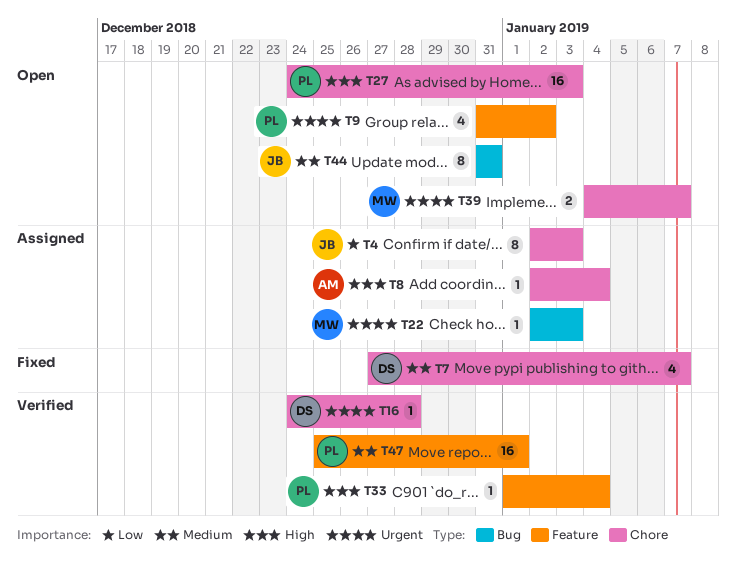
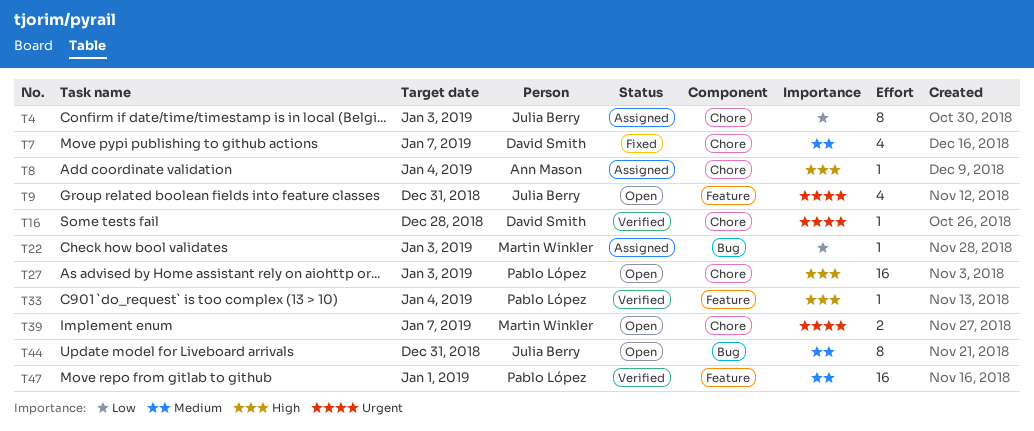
T9, owner: Pablo López -> Julia Berry
T9, due: Jan 2 -> Dec 31
T22, priority: Urgent -> Low

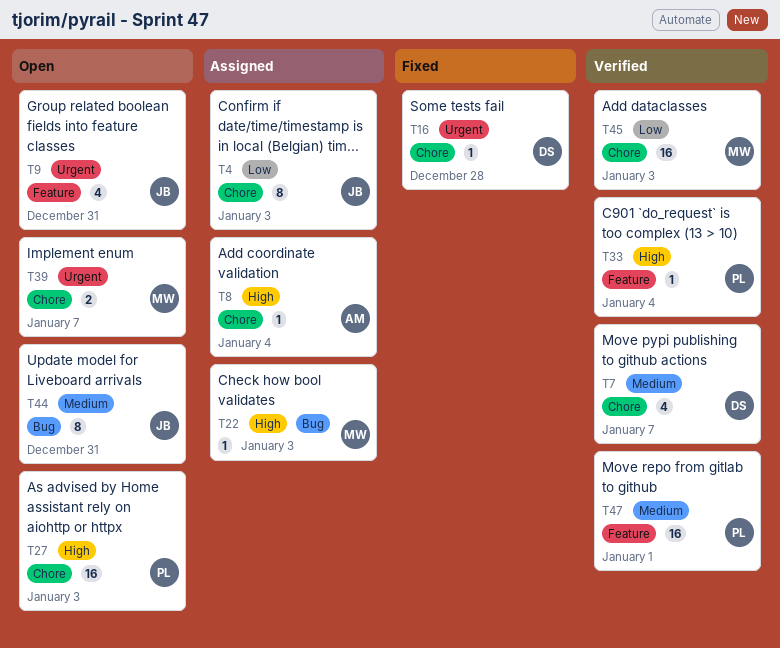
T7, status: Fixed -> Verified
T16, status: Verified -> Fixed
T22, priority: Low -> High
T45: none -> present

